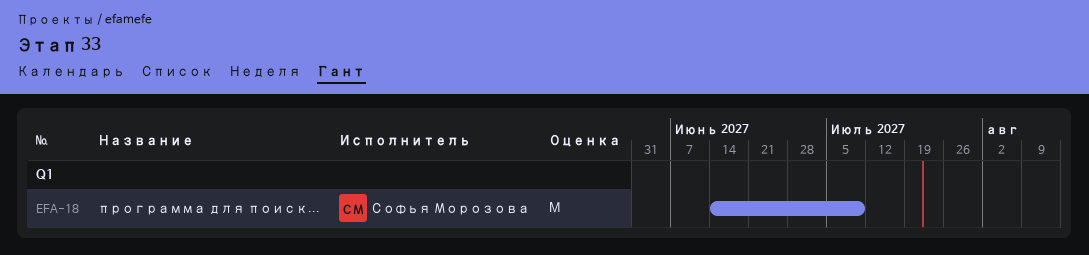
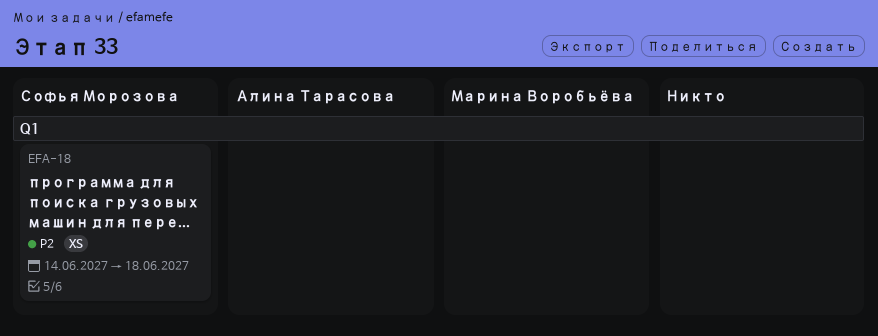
EFA-18, estimate: M -> XS
EFA-18, due: Jul 9 -> Jun 18

